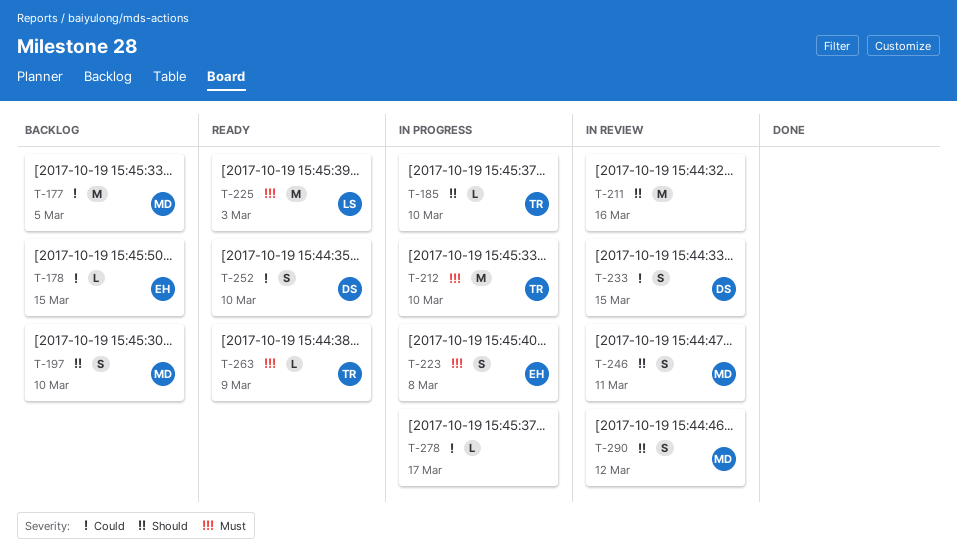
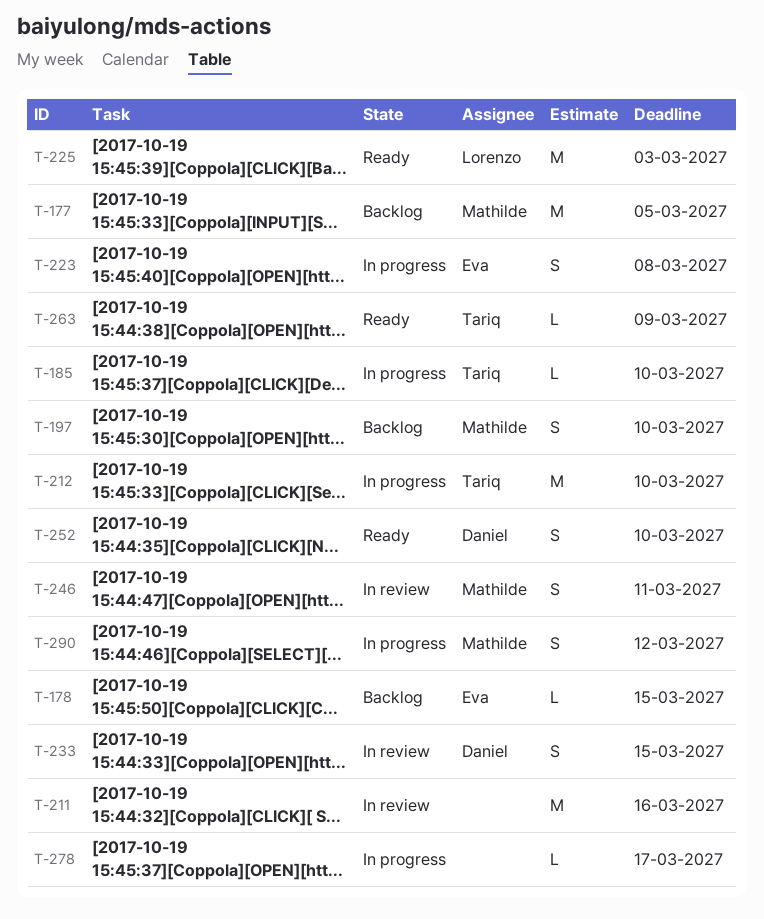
T-290, status: In review -> In progress

